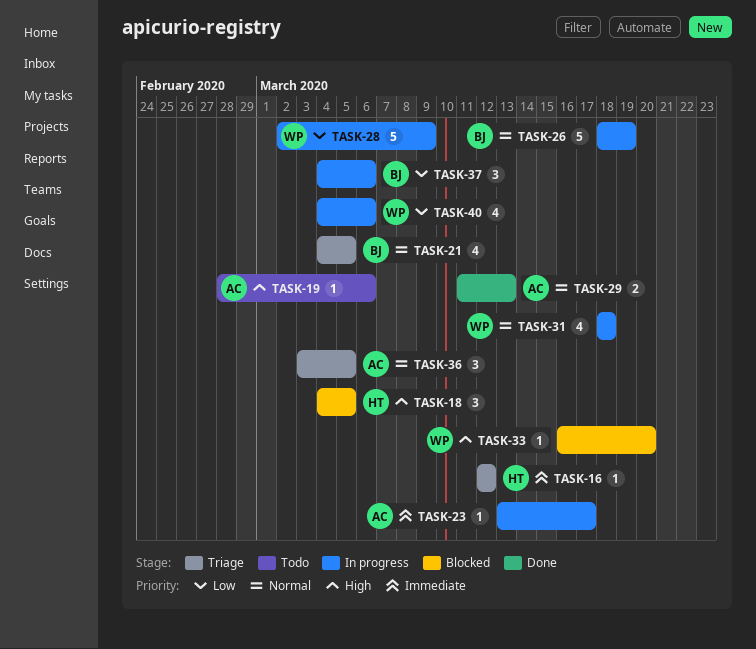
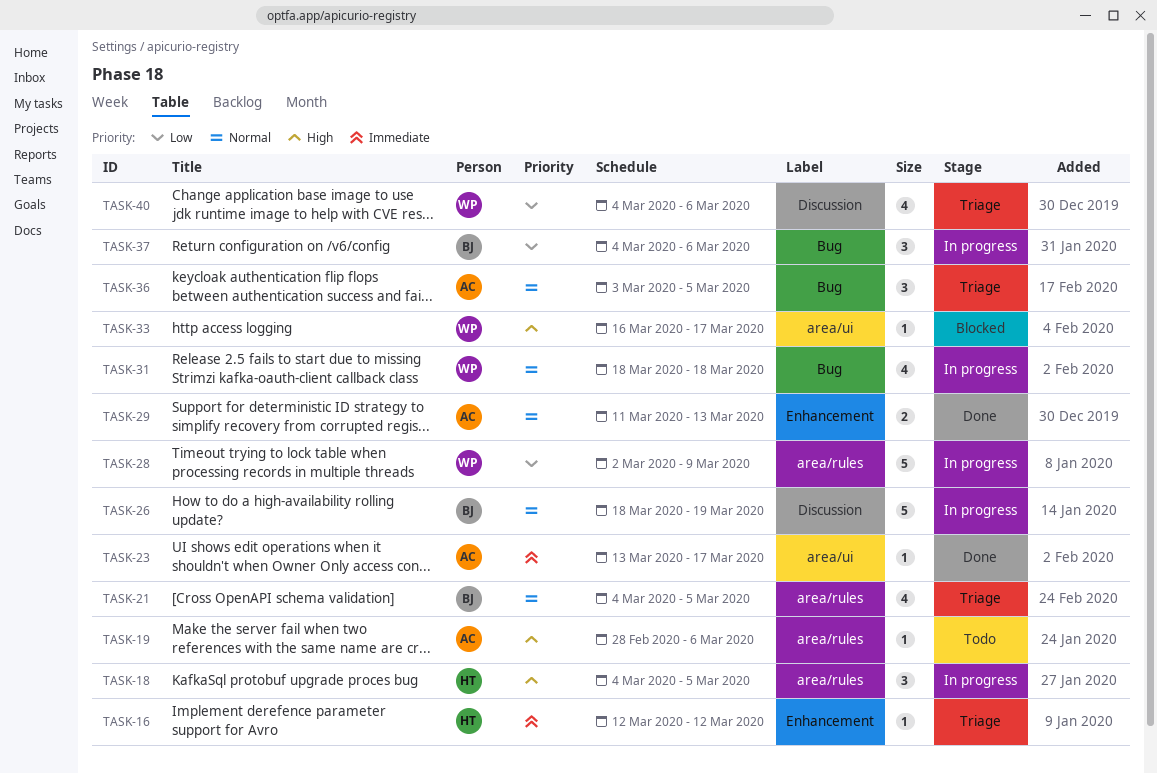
TASK-18, status: Blocked -> In progress
TASK-23, status: In progress -> Done
TASK-33, due: Mar 20 -> Mar 17
TASK-40, status: In progress -> Triage

